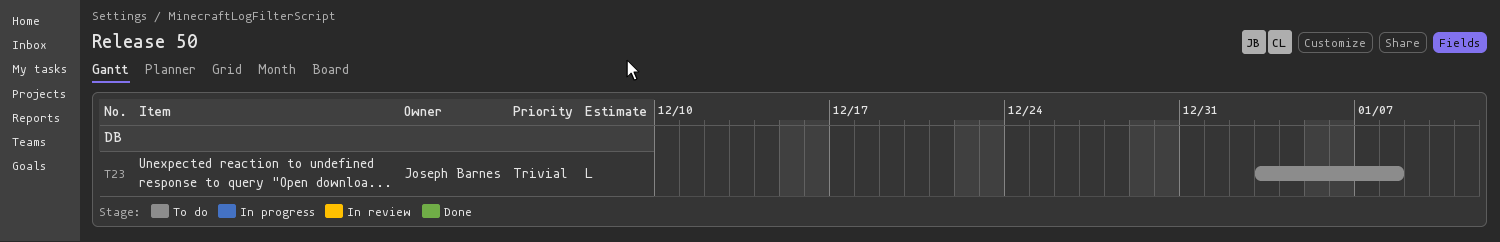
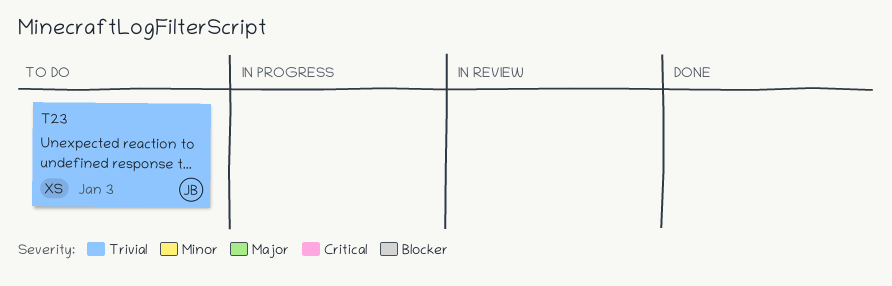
T23, estimate: L -> XS
T23, due: Jan 8 -> Jan 3

